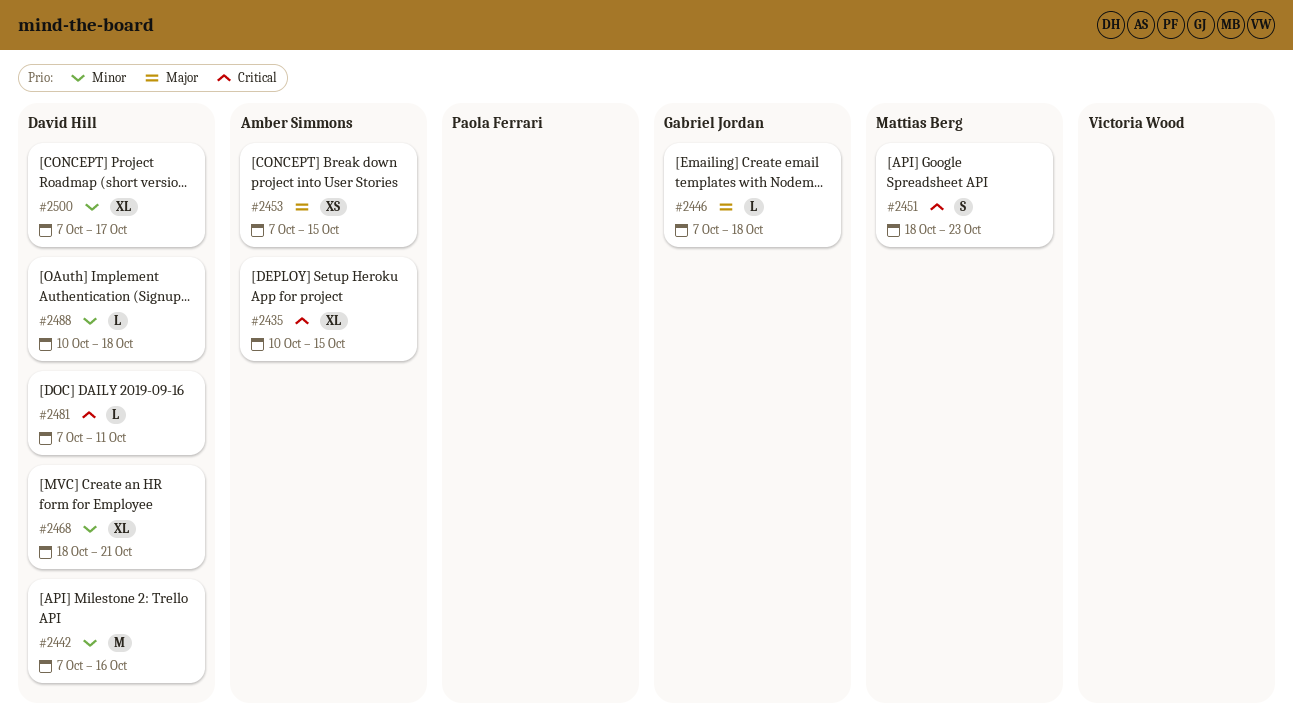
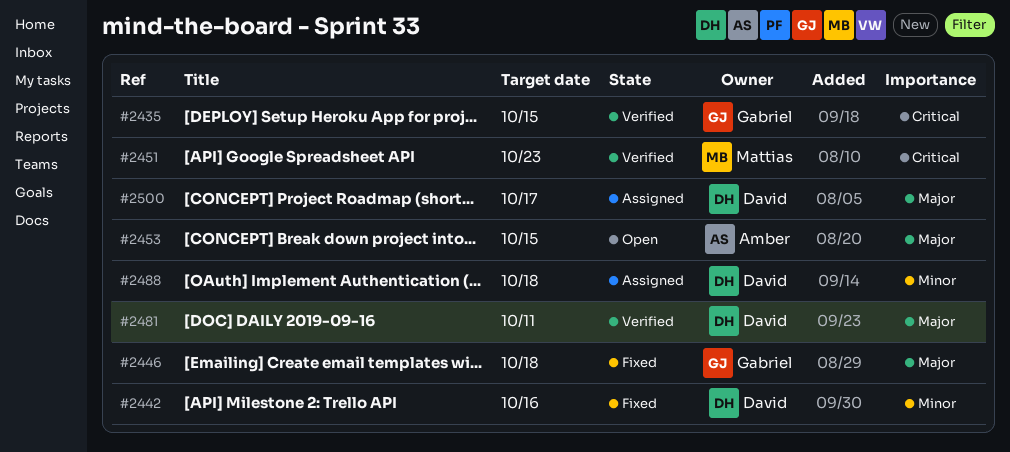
#2435, owner: Amber Simmons -> Gabriel Jordan
#2468: present -> none
#2481, priority: Critical -> Major
#2500, priority: Minor -> Major

